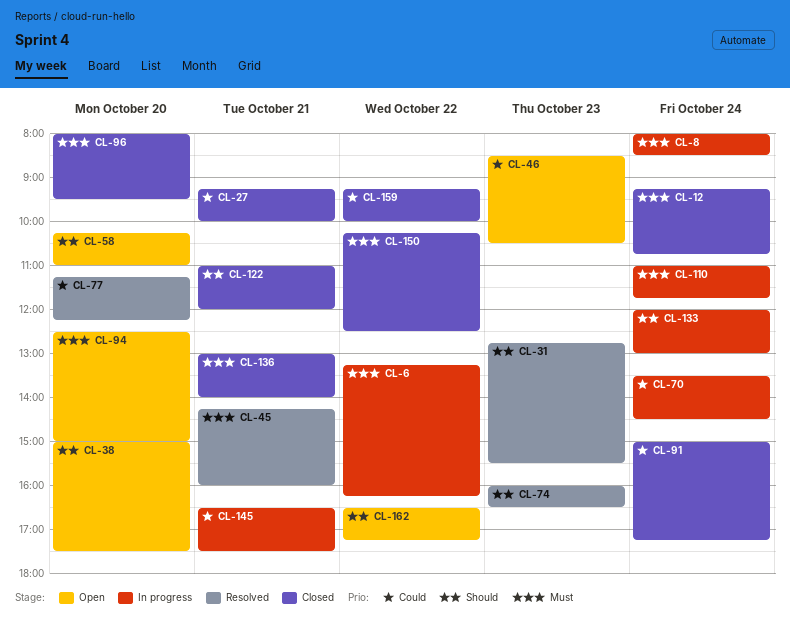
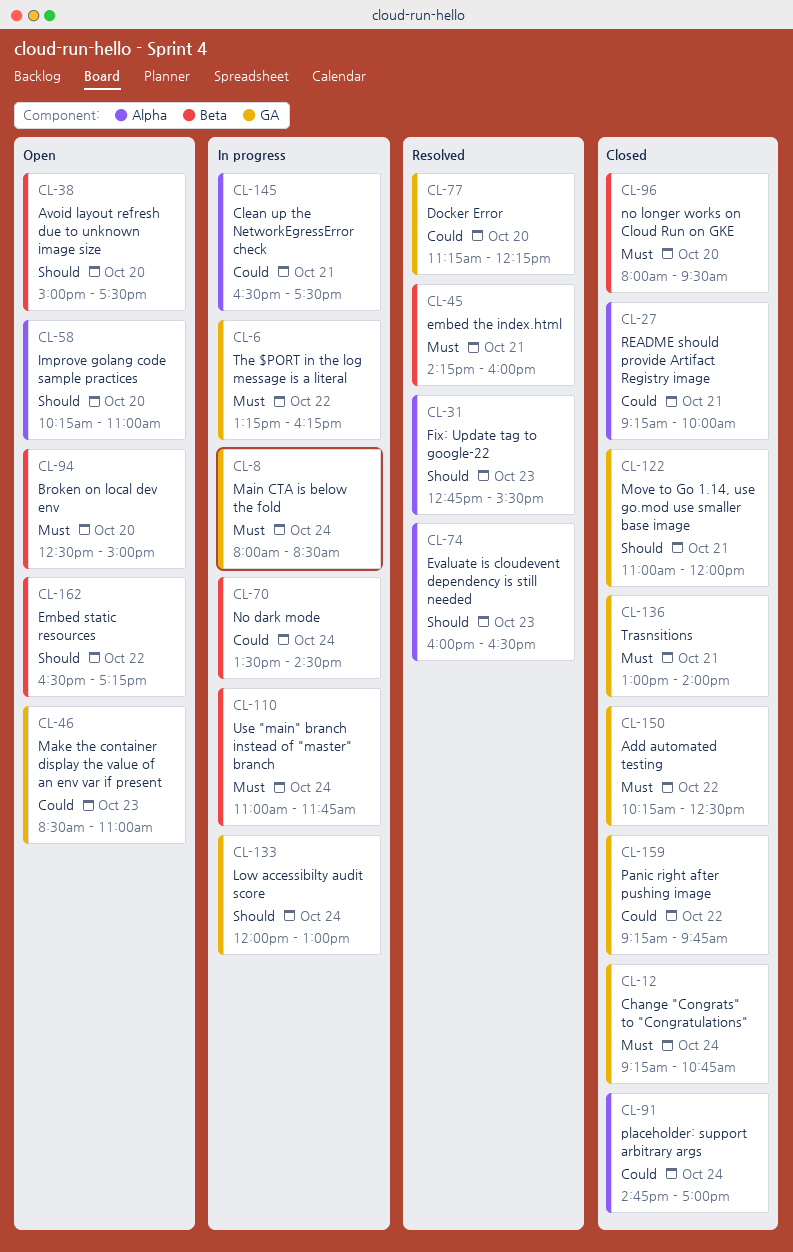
CL-46, ends: 10:30 -> 11:00
CL-91, begins: 15:00 -> 14:45
CL-91, ends: 17:15 -> 17:00
CL-159, ends: 10:00 -> 09:45

